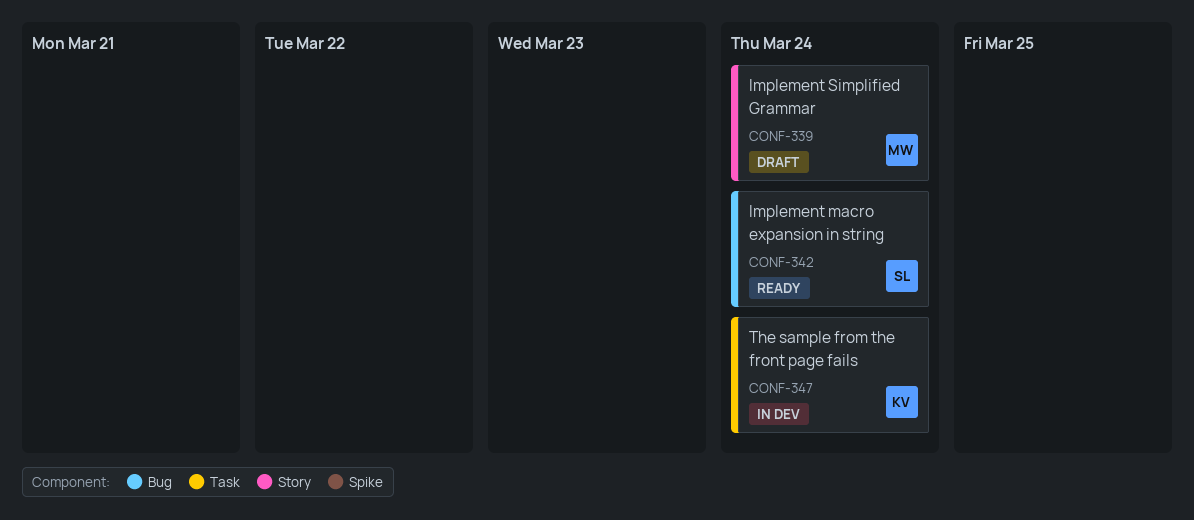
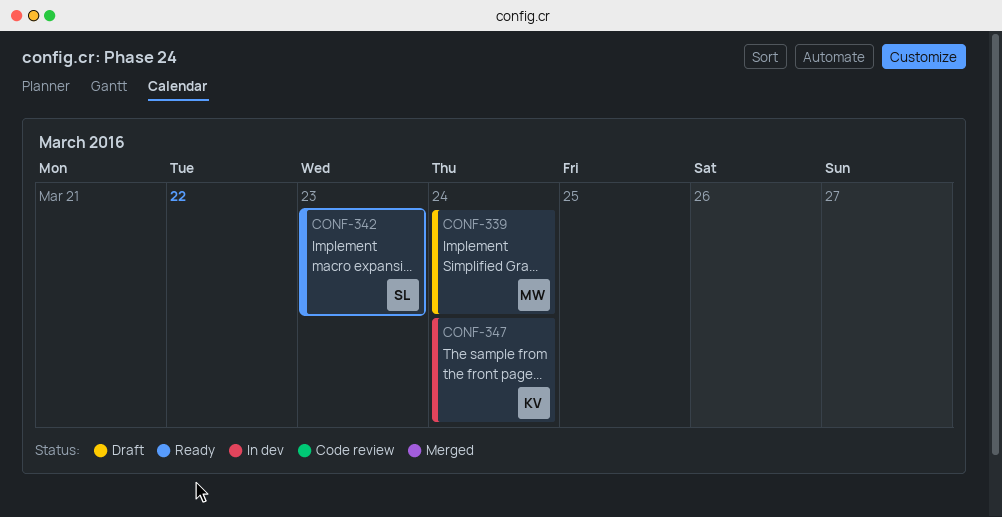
CONF-342, due: Mar 24 -> Mar 23

